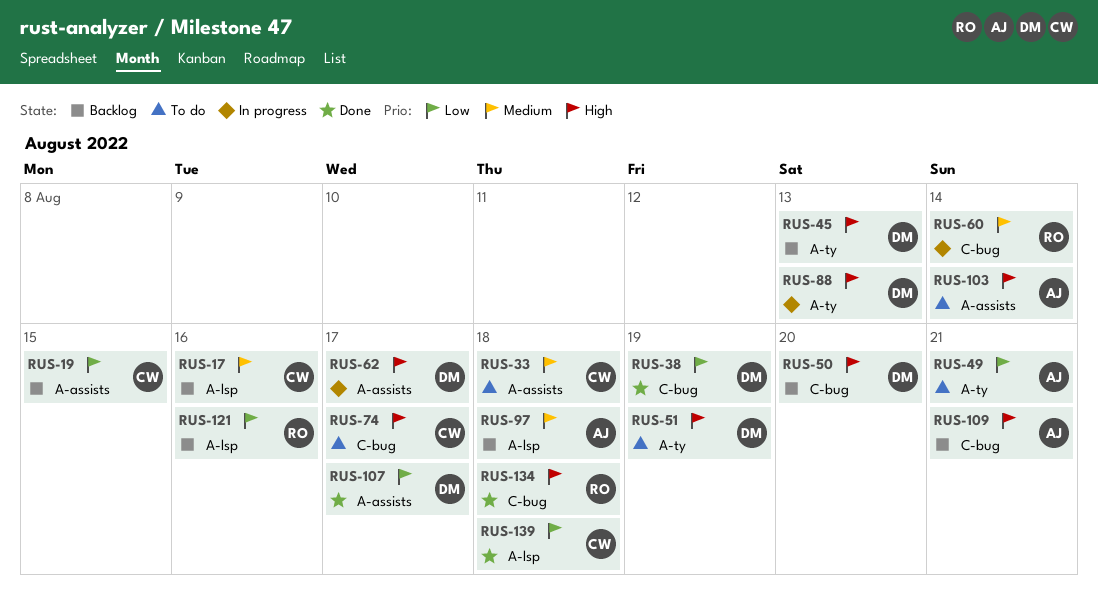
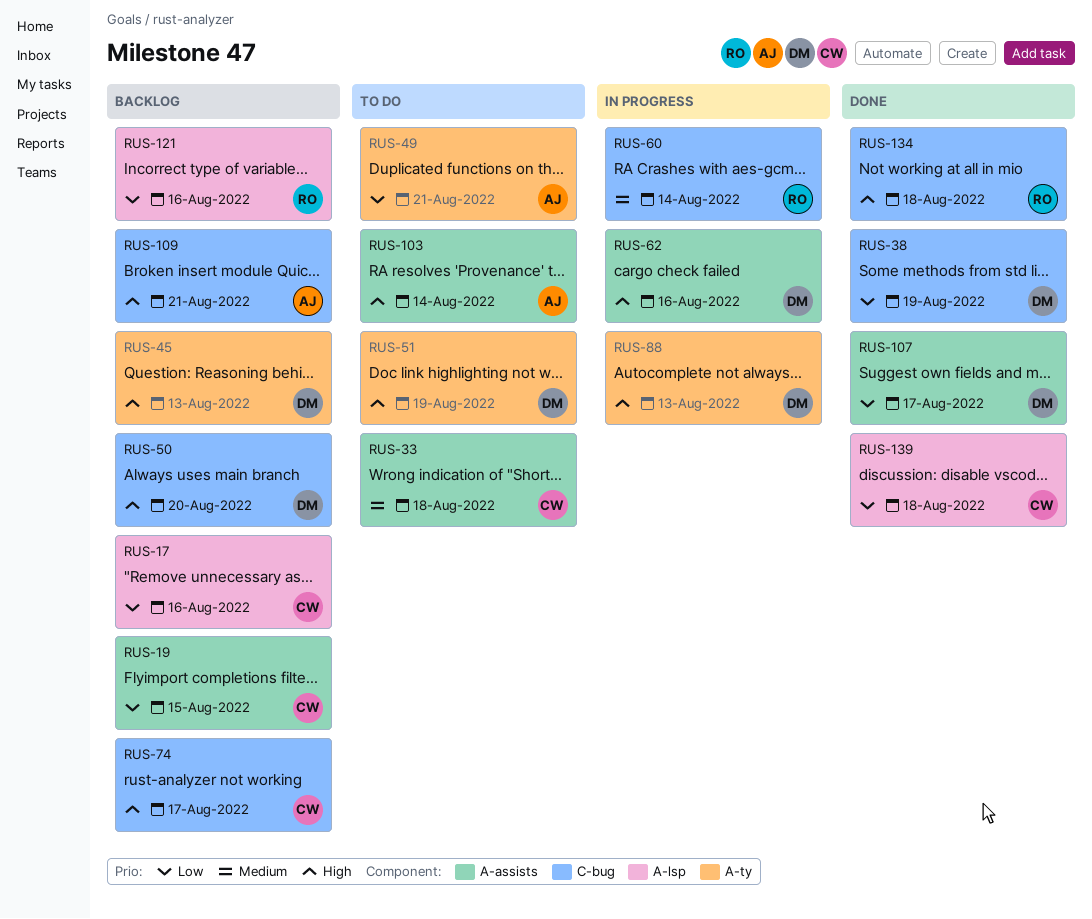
RUS-17, priority: Medium -> Low
RUS-62, due: Aug 17 -> Aug 16
RUS-74, status: To do -> Backlog
RUS-97: present -> none

